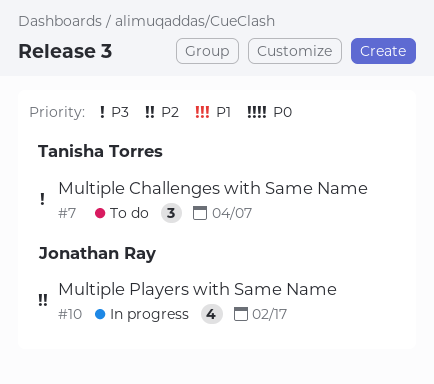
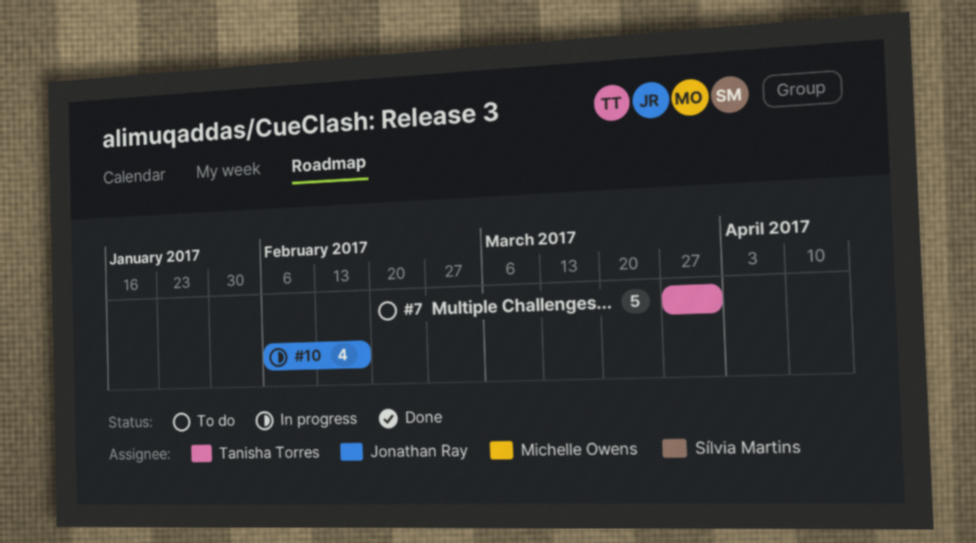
#7, estimate: 3 -> 5
#7, due: Apr 7 -> Mar 31

